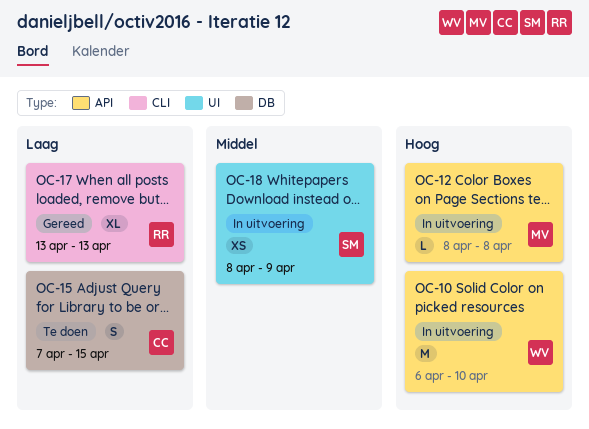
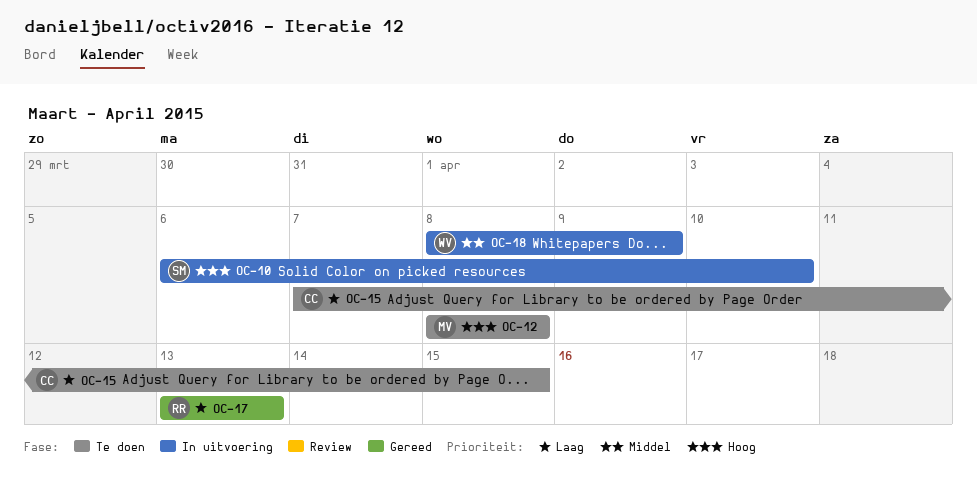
OC-10, owner: WV -> SM
OC-12, status: In uitvoering -> Te doen
OC-18, owner: SM -> WV

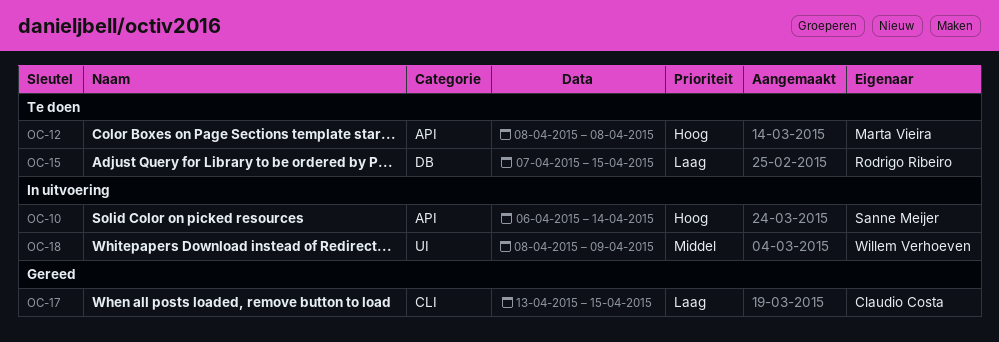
OC-10, due: Apr 10 -> Apr 14
OC-15, owner: Claudio Costa -> Rodrigo Ribeiro
OC-17, owner: Rodrigo Ribeiro -> Claudio Costa
OC-17, due: Apr 13 -> Apr 15

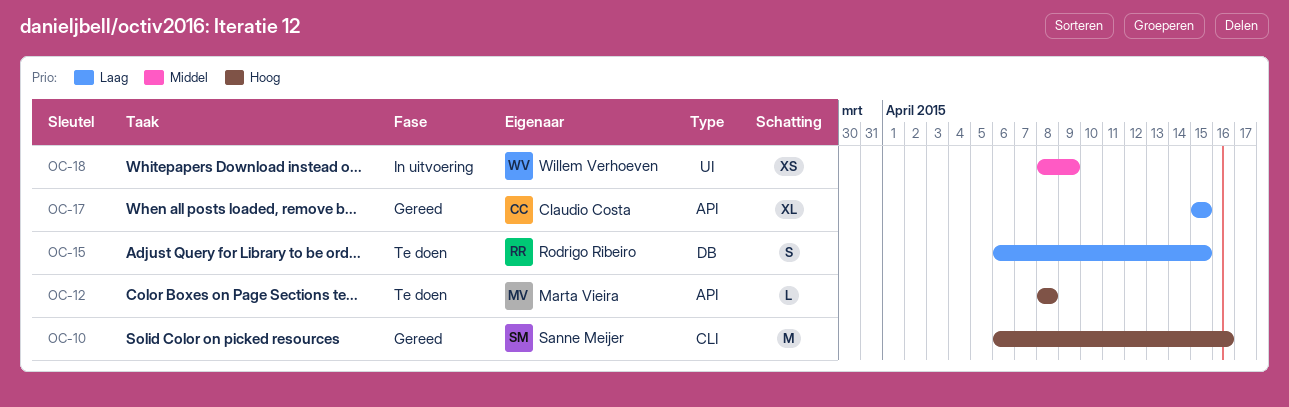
OC-10, status: In uitvoering -> Gereed
OC-10, label: API -> CLI
OC-10, due: Apr 14 -> Apr 16
OC-15, start: Apr 7 -> Apr 6
OC-17, label: CLI -> API
OC-17, start: Apr 13 -> Apr 15

